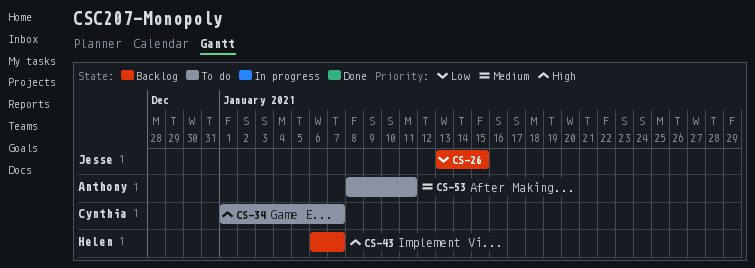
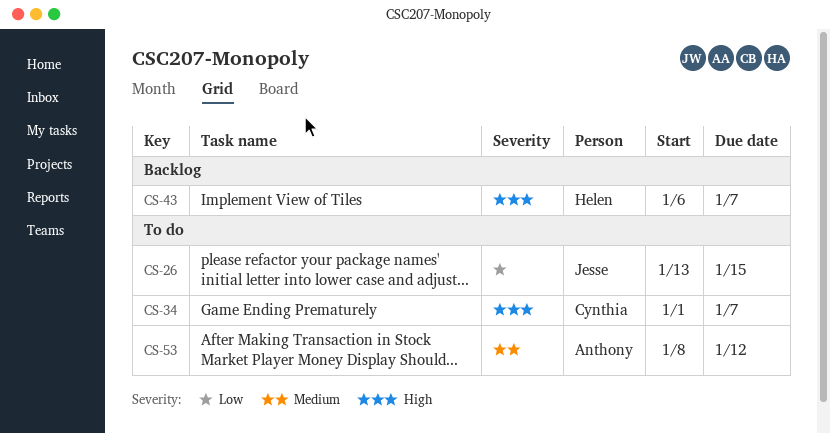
CS-26, status: Backlog -> To do
CS-53, due: Jan 11 -> Jan 12

